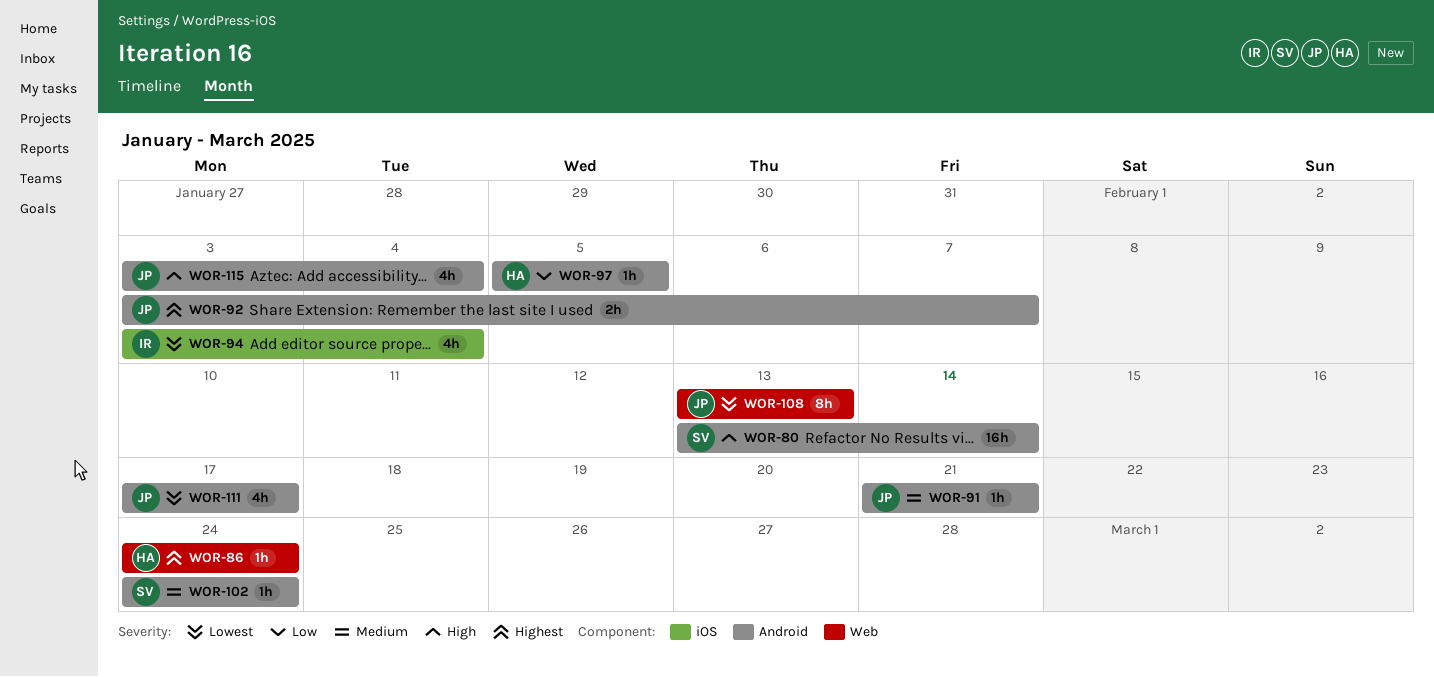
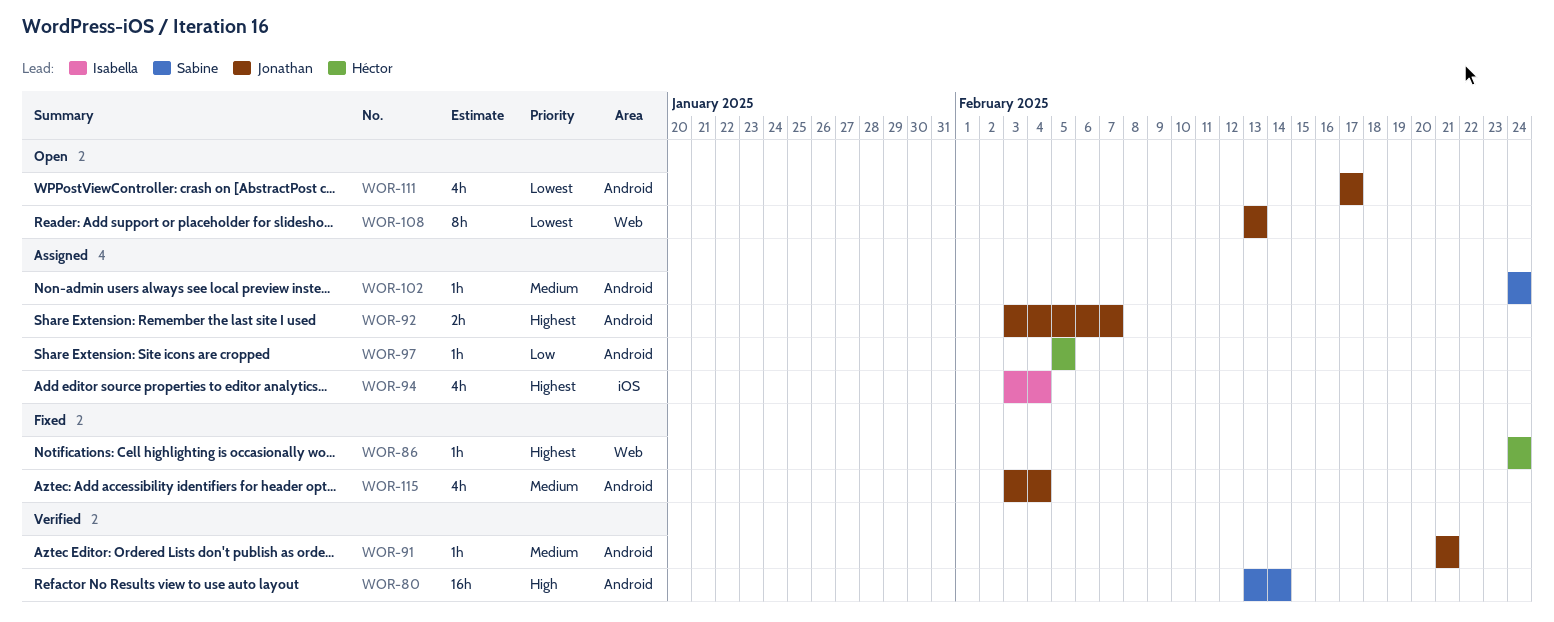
WOR-94, priority: Lowest -> Highest
WOR-115, priority: High -> Medium

